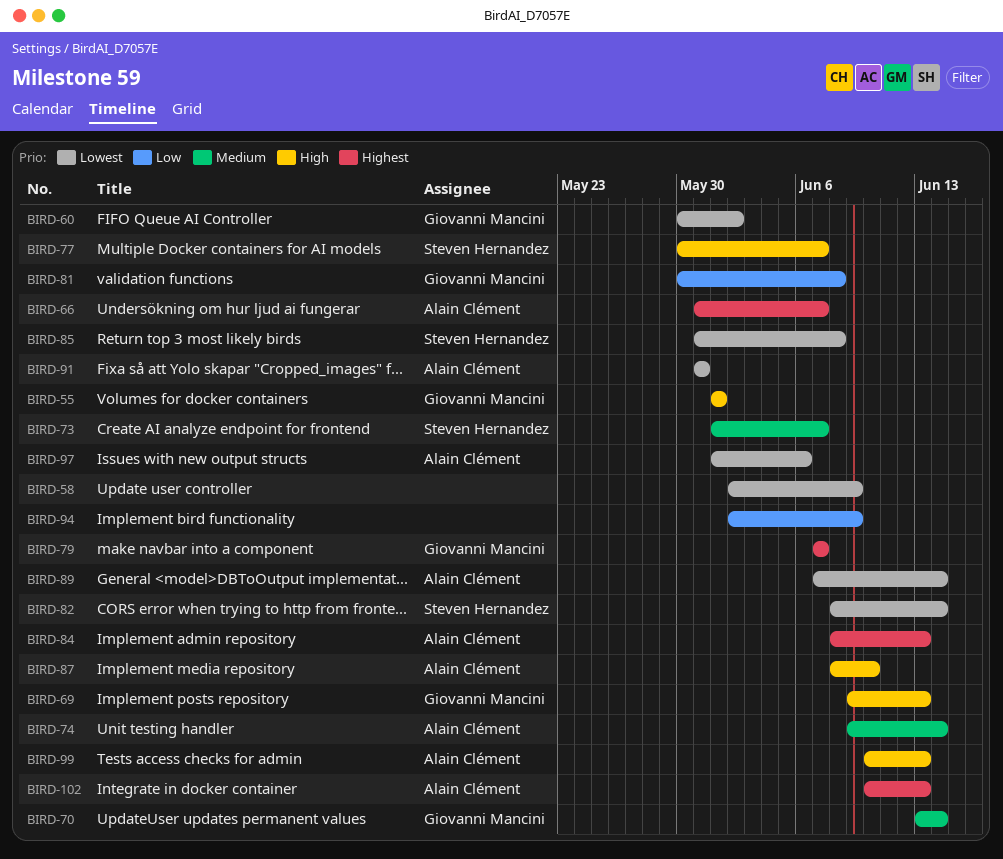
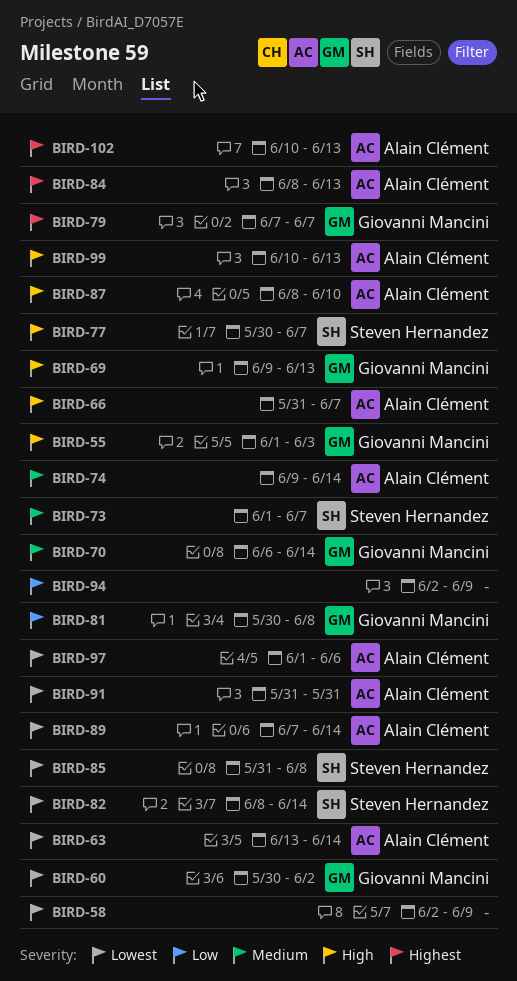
BIRD-55, due: Jun 1 -> Jun 3
BIRD-63: none -> present
BIRD-66, priority: Highest -> High
BIRD-70, start: Jun 13 -> Jun 6

